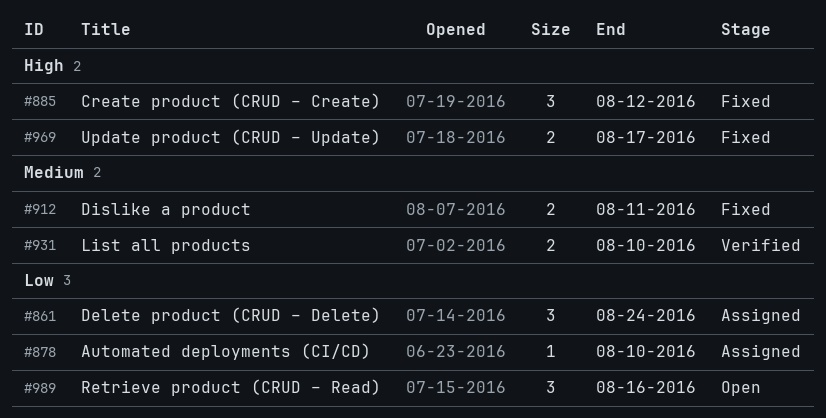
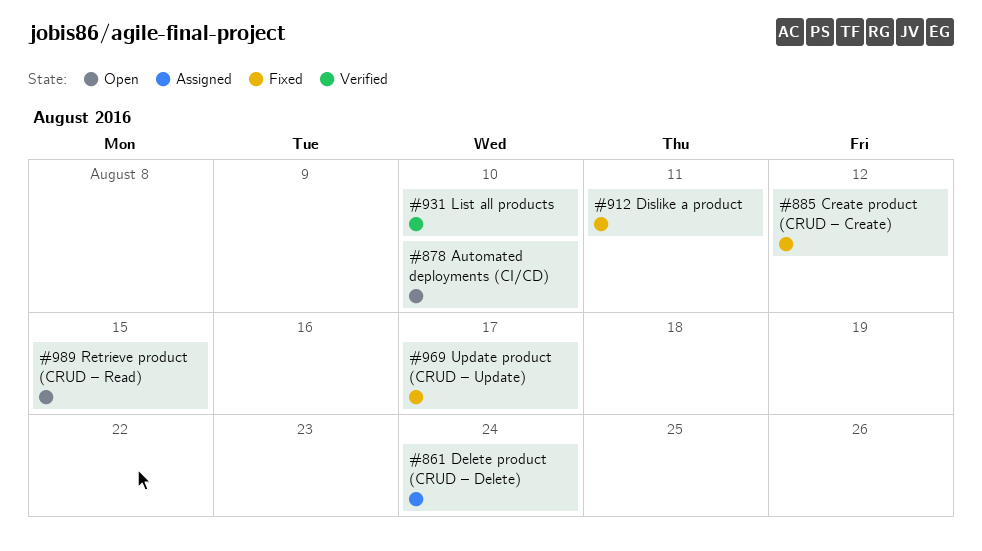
#878, status: Assigned -> Open
#989, due: Aug 16 -> Aug 15

